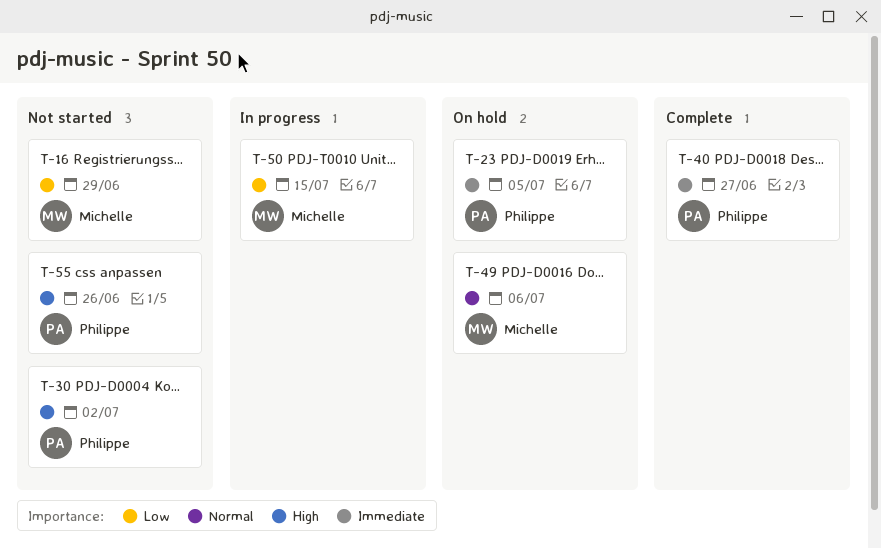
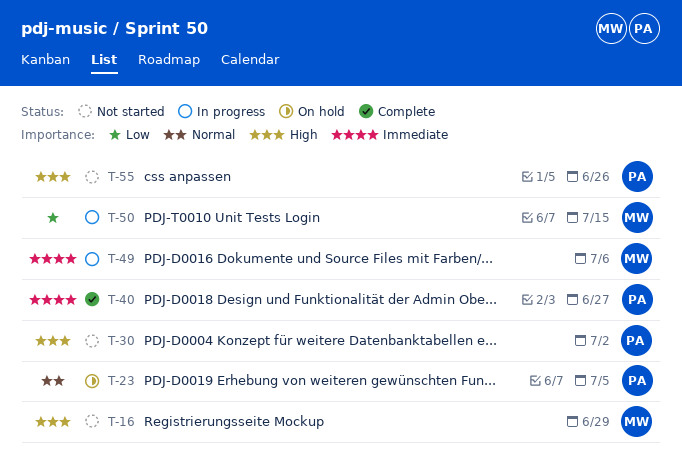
T-16, priority: Low -> High
T-23, priority: Immediate -> Normal
T-49, status: On hold -> In progress
T-49, priority: Normal -> Immediate

